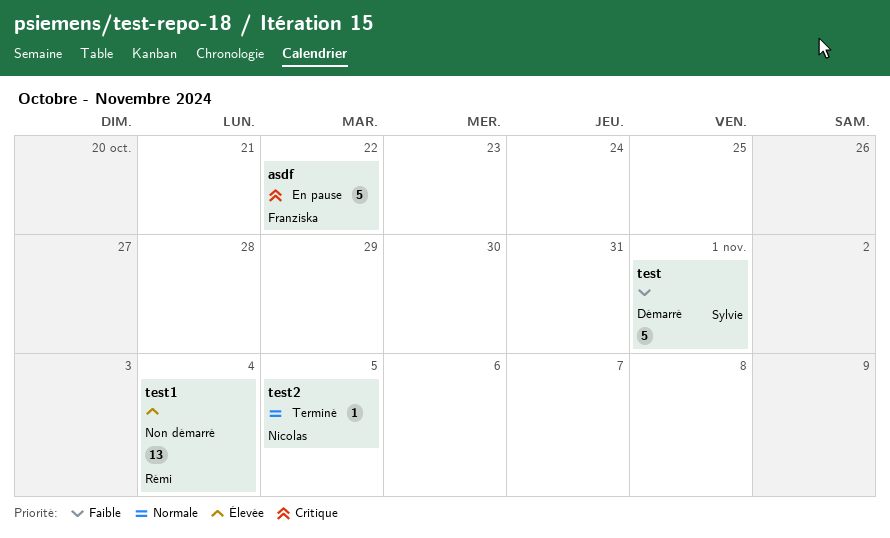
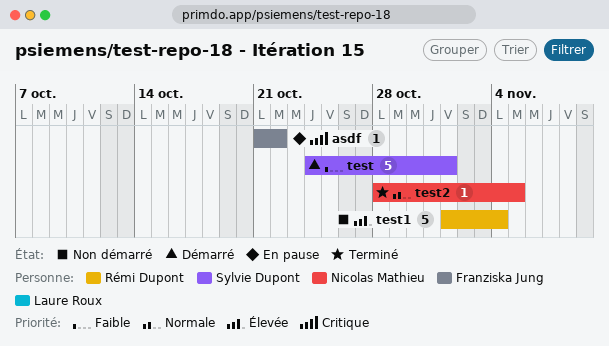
asdf, estimate: 5 -> 1
test1, estimate: 13 -> 5

